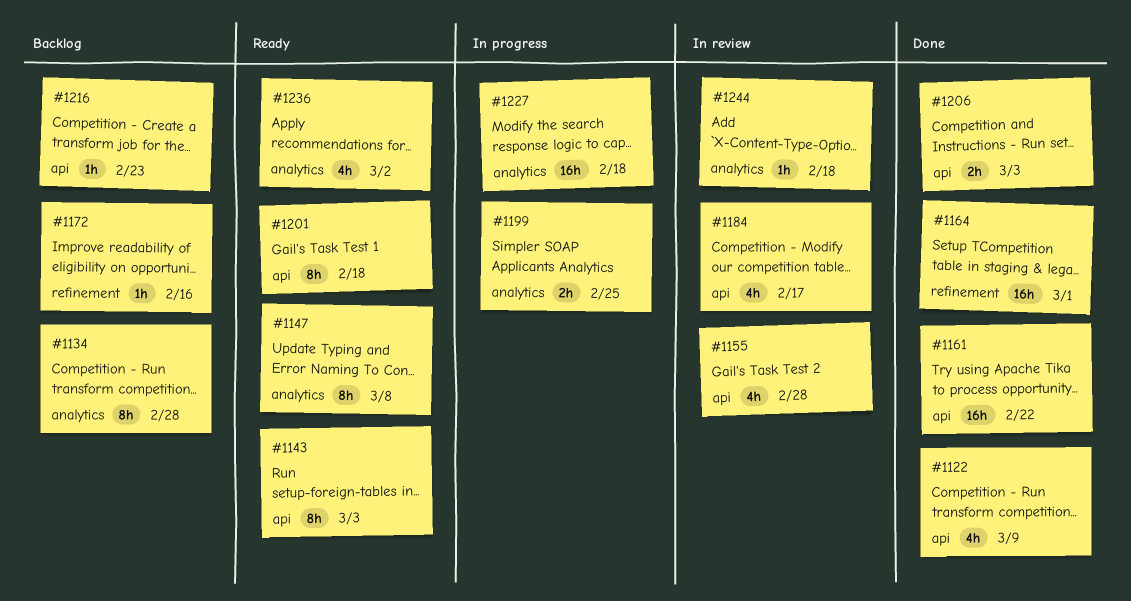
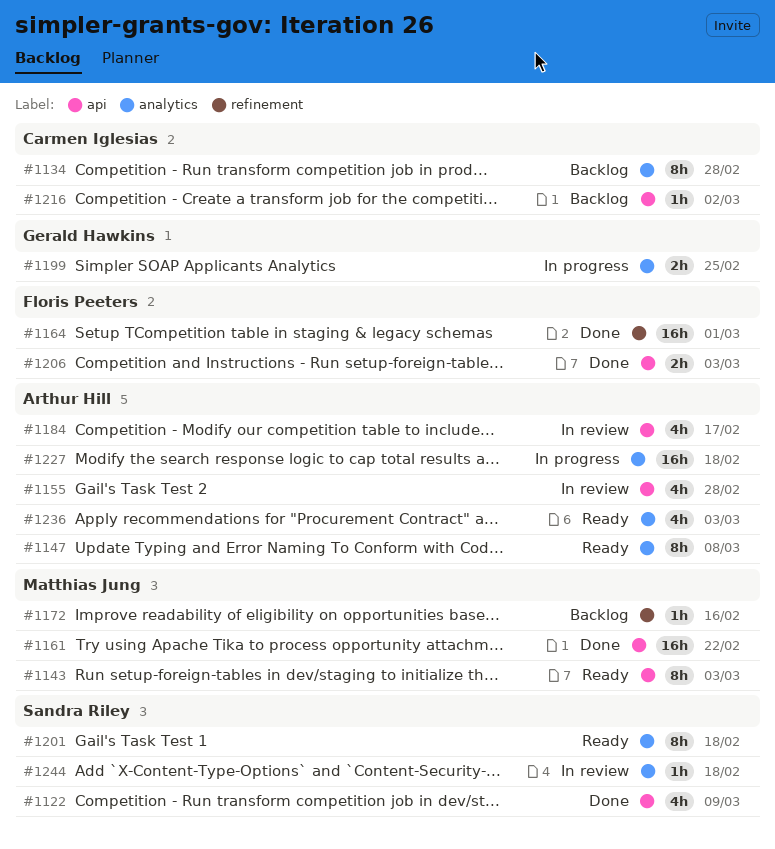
#1201, label: api -> analytics
#1216, due: Feb 23 -> Mar 2
#1236, due: Mar 2 -> Mar 3

